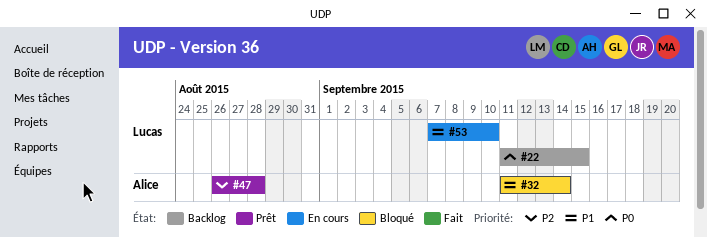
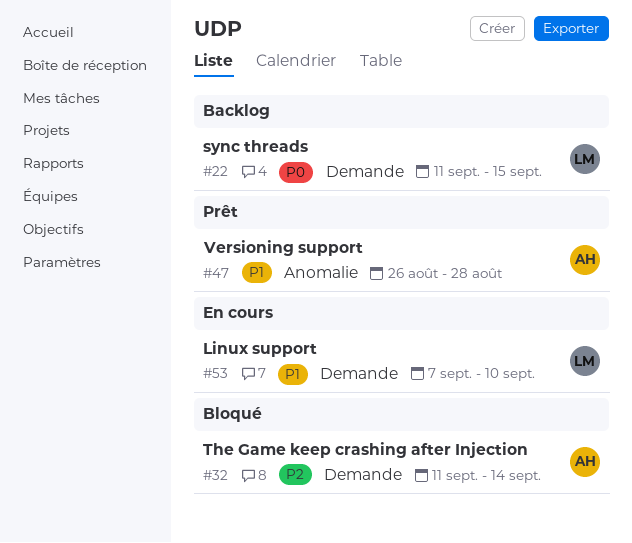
#32, priority: P1 -> P2
#47, priority: P2 -> P1

